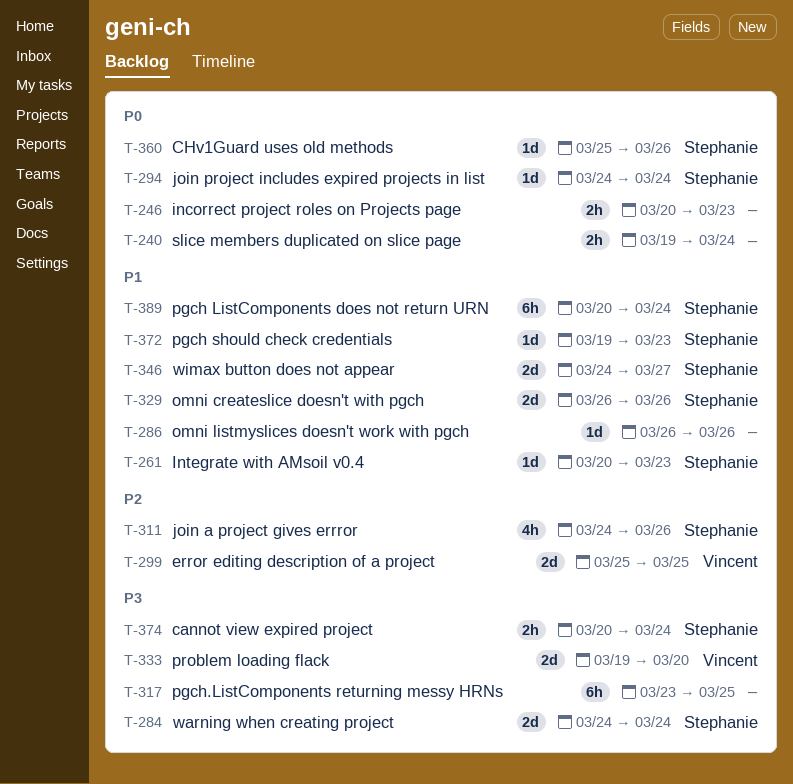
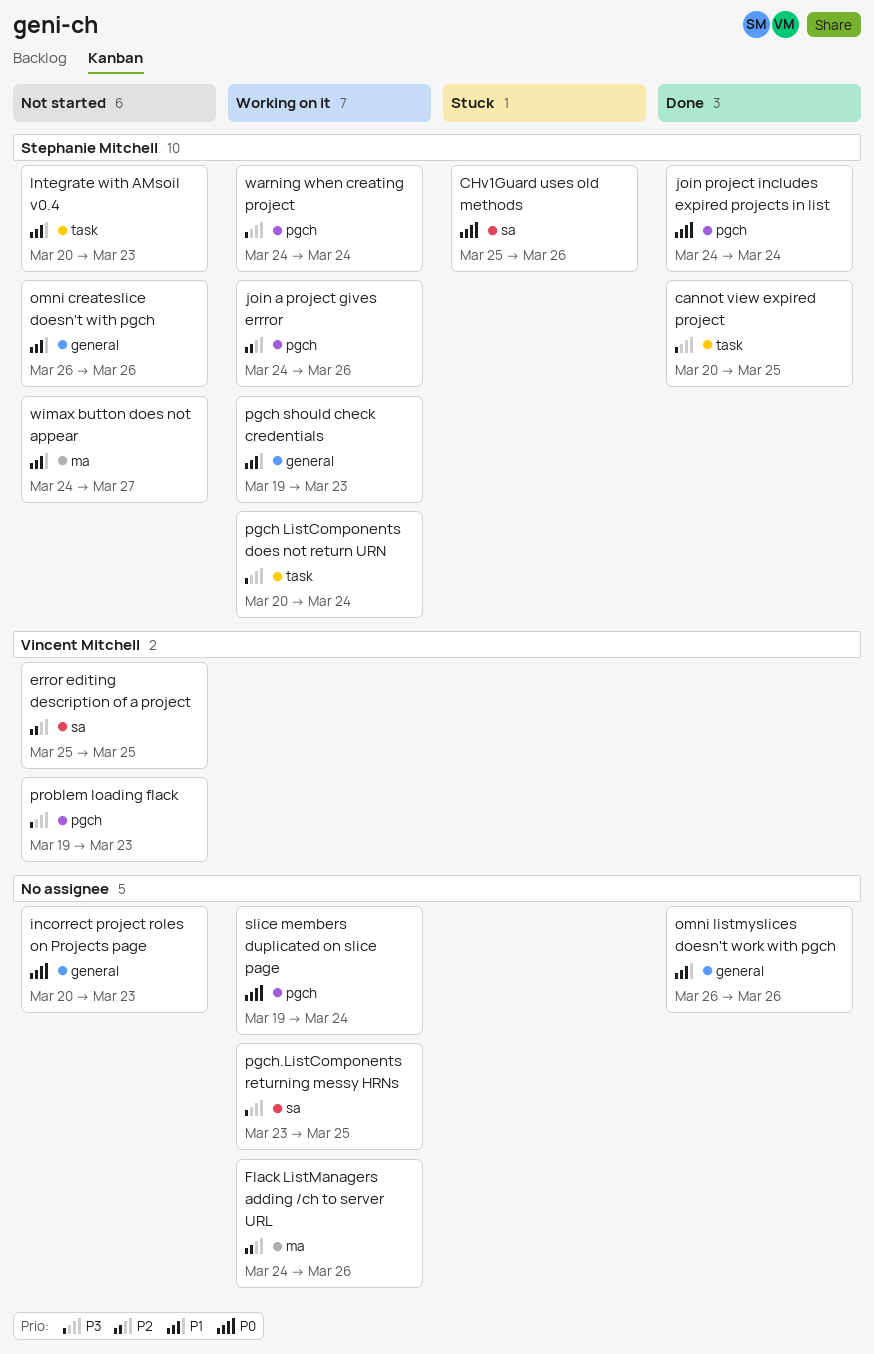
cannot view expired project, due: Mar 24 -> Mar 25
Flack ListManagers adding /ch to server URL: none -> present
pgch ListComponents does not return URN, priority: P1 -> P3
problem loading flack, due: Mar 20 -> Mar 23

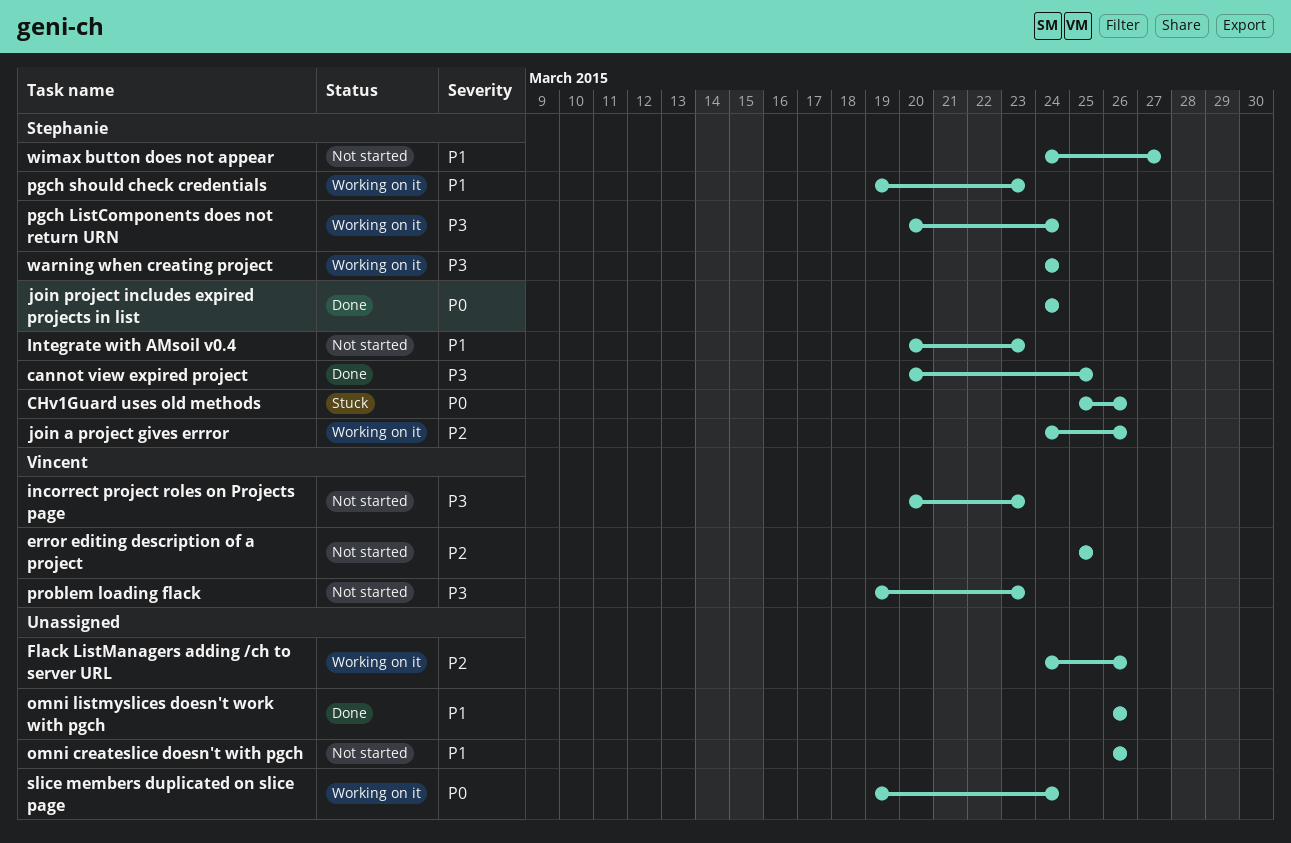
incorrect project roles on Projects page, owner: none -> Vincent Mitchell
incorrect project roles on Projects page, priority: P0 -> P3
omni createslice doesn't with pgch, owner: Stephanie Mitchell -> none
pgch.ListComponents returning messy HRNs: present -> none

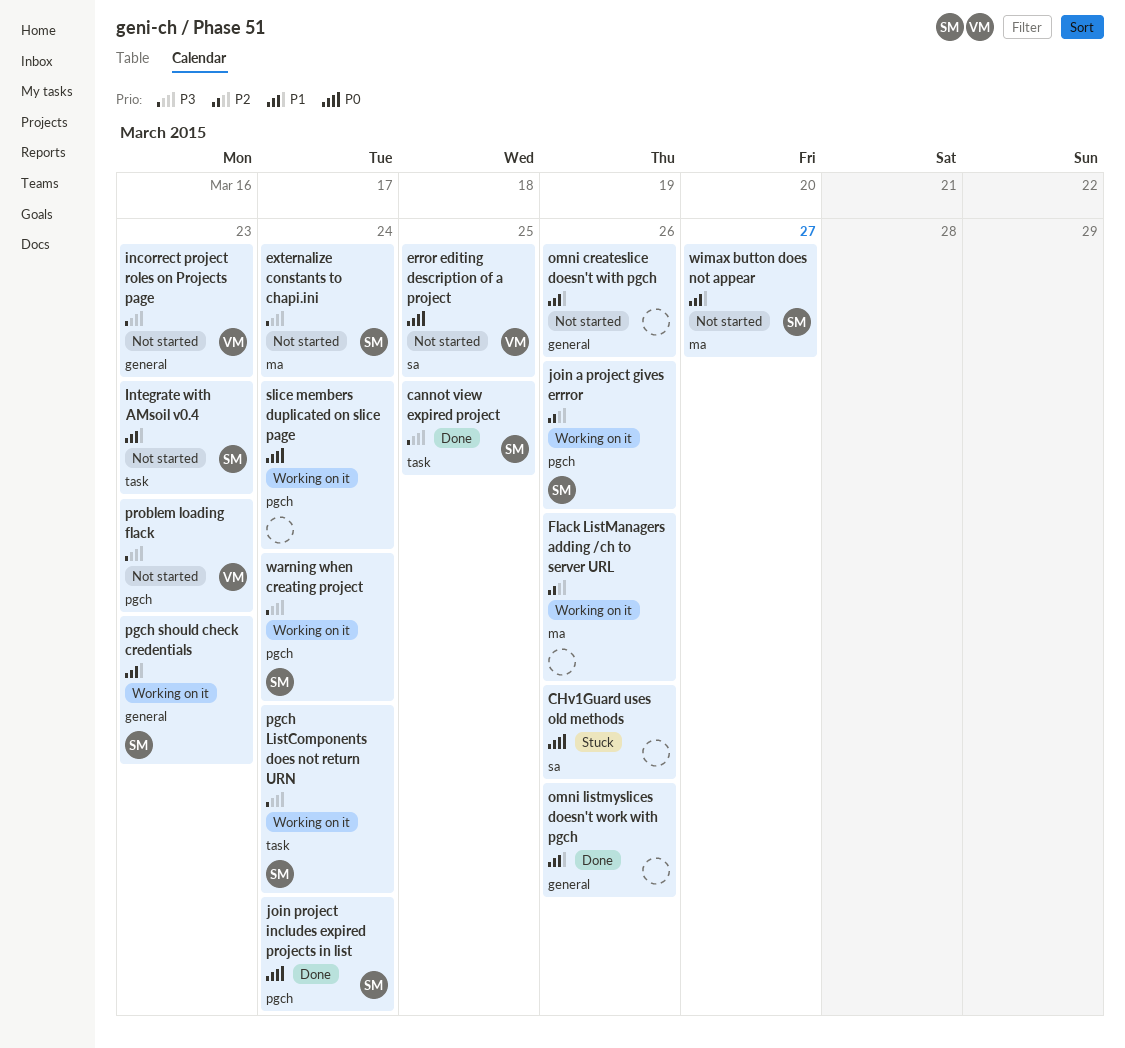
CHv1Guard uses old methods, owner: Stephanie -> none
error editing description of a project, priority: P2 -> P0
externalize constants to chapi.ini: none -> present

